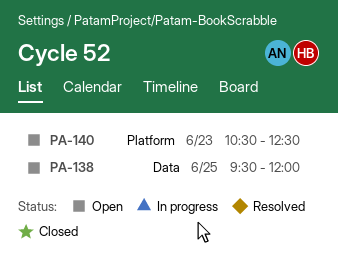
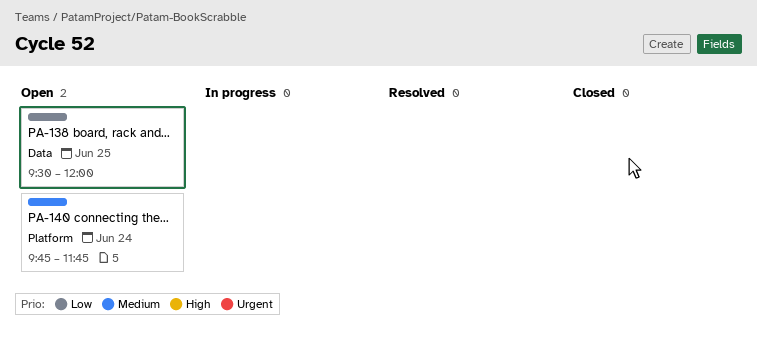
PA-140, day: Jun 23 -> Jun 24
PA-140, begins: 10:30 -> 09:45
PA-140, ends: 12:30 -> 11:45

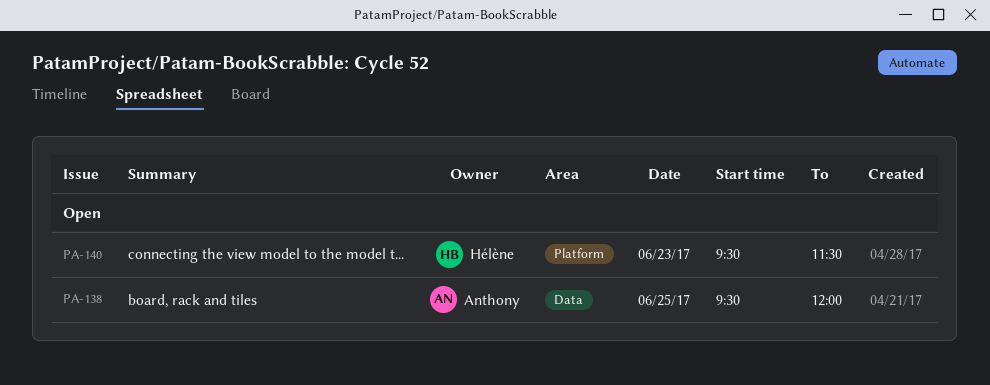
PA-140, day: Jun 24 -> Jun 23
PA-140, begins: 09:45 -> 09:30
PA-140, ends: 11:45 -> 11:30

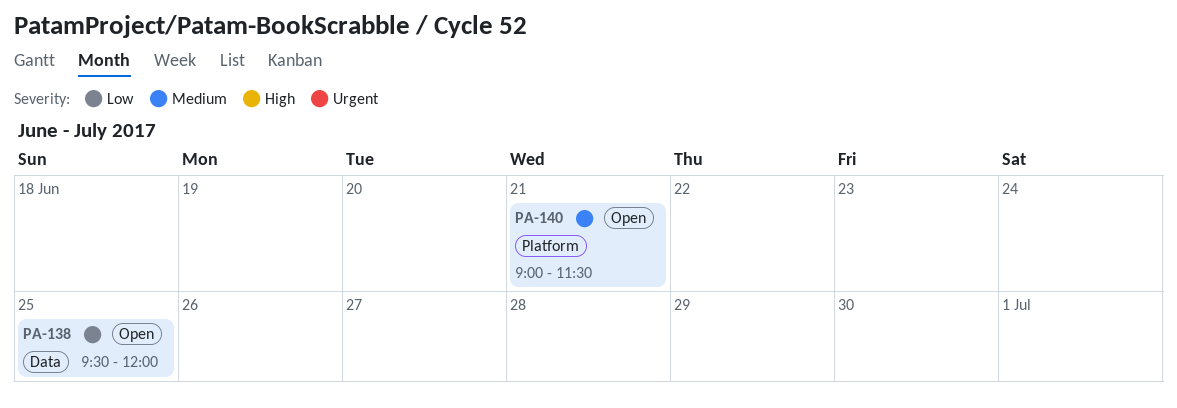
PA-140, day: Jun 23 -> Jun 21
PA-140, begins: 09:30 -> 09:00

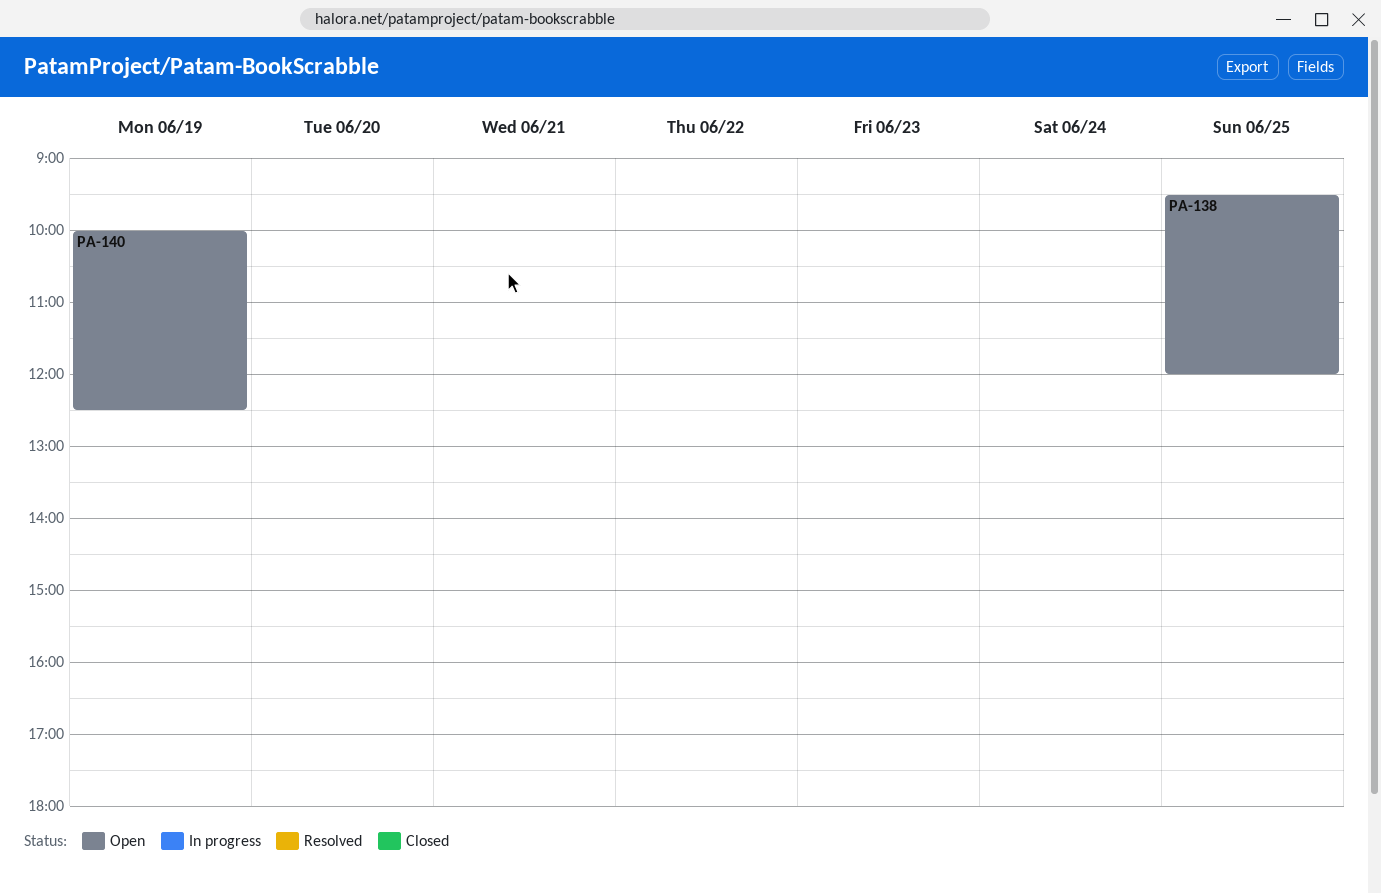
PA-140, day: Jun 21 -> Jun 19
PA-140, begins: 09:00 -> 10:00
PA-140, ends: 11:30 -> 12:30

